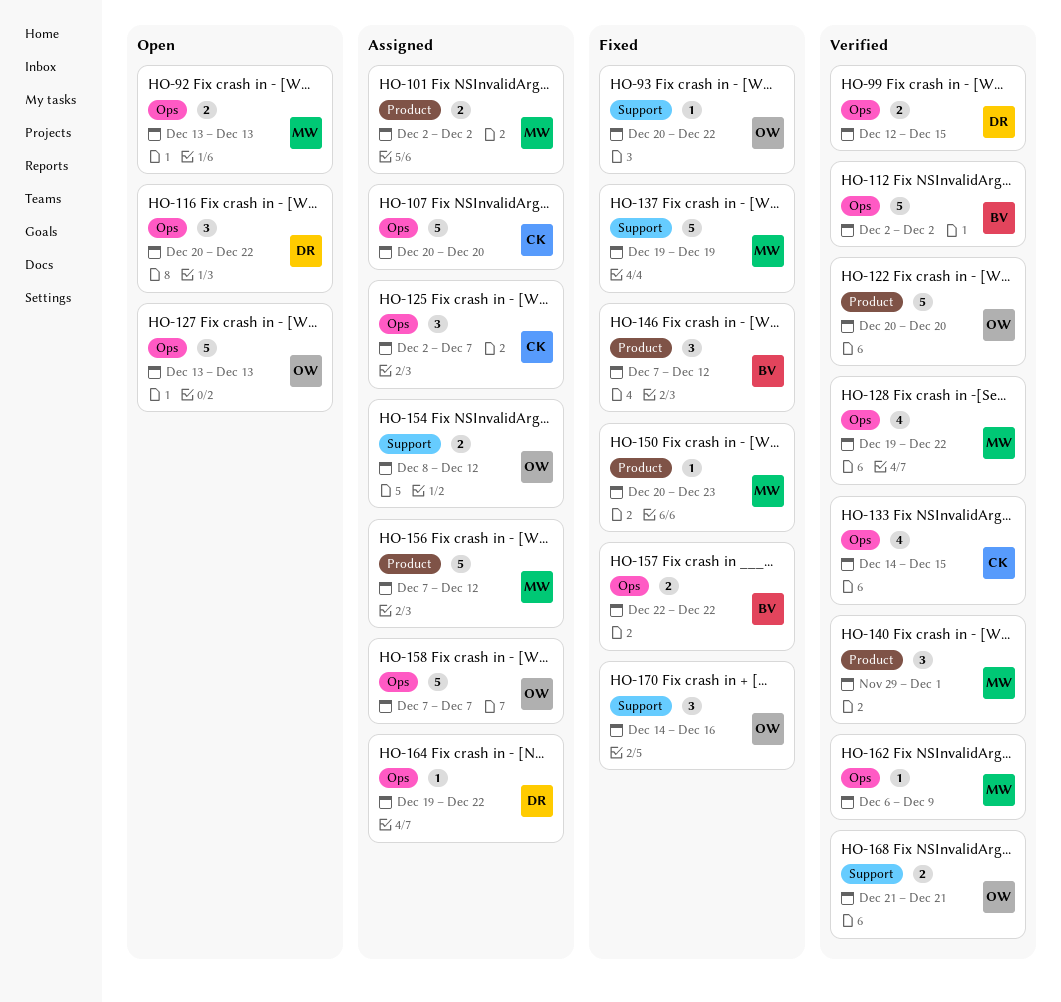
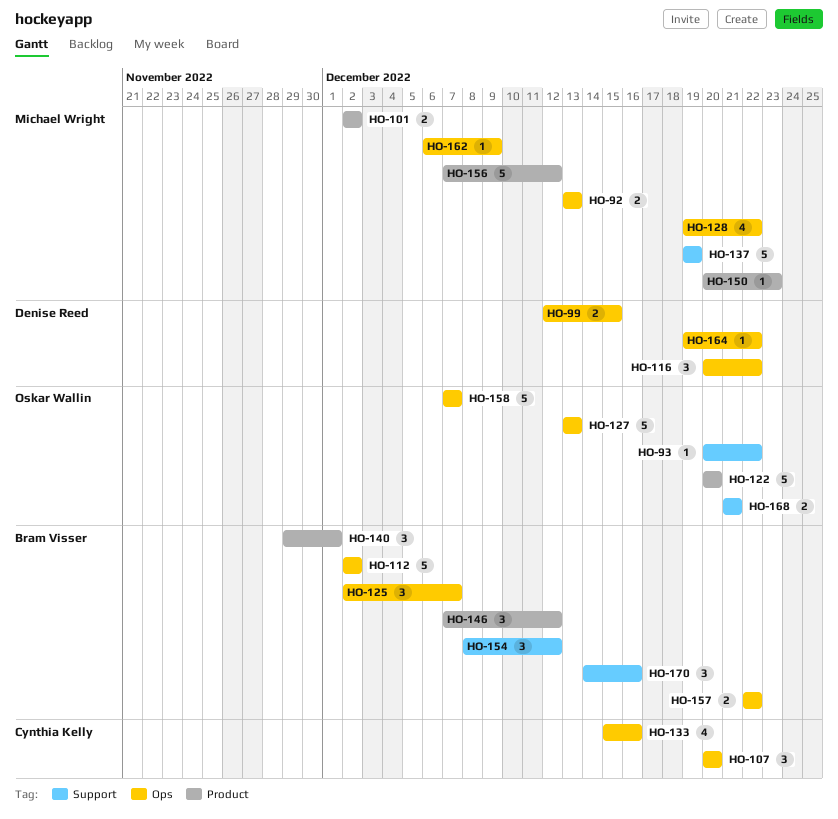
HO-107, estimate: 5 -> 3
HO-125, owner: Cynthia Kelly -> Bram Visser
HO-133, start: Dec 14 -> Dec 15
HO-133, due: Dec 15 -> Dec 16
HO-140, owner: Michael Wright -> Bram Visser
HO-154, owner: Oskar Wallin -> Bram Visser
HO-154, estimate: 2 -> 3
HO-170, owner: Oskar Wallin -> Bram Visser

